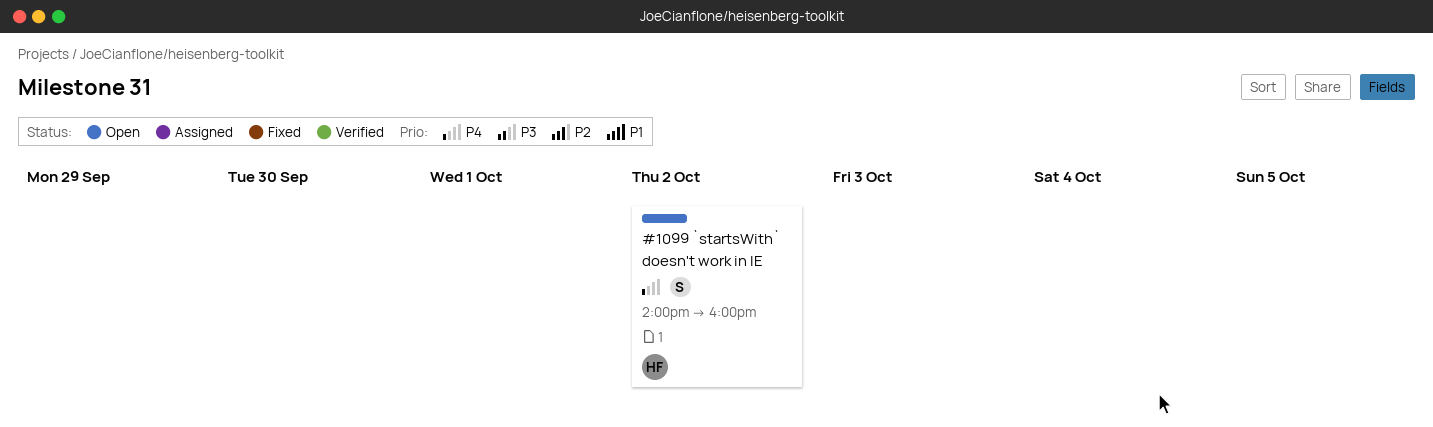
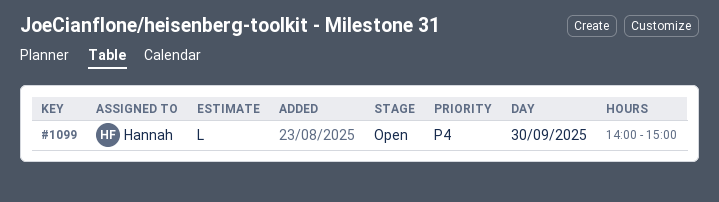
#1099, estimate: S -> L
#1099, day: Oct 2 -> Sep 30
#1099, ends: 16:00 -> 15:00

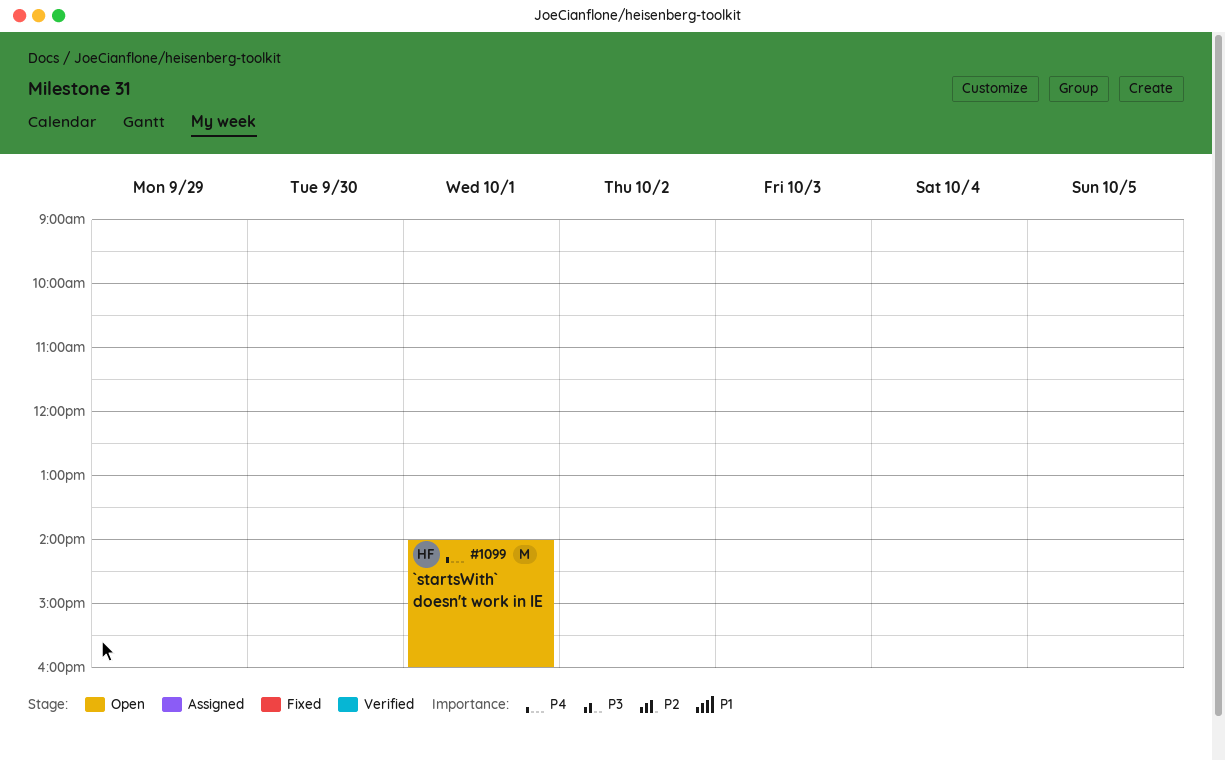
#1099, estimate: L -> M
#1099, day: Sep 30 -> Oct 1
#1099, ends: 15:00 -> 16:00

